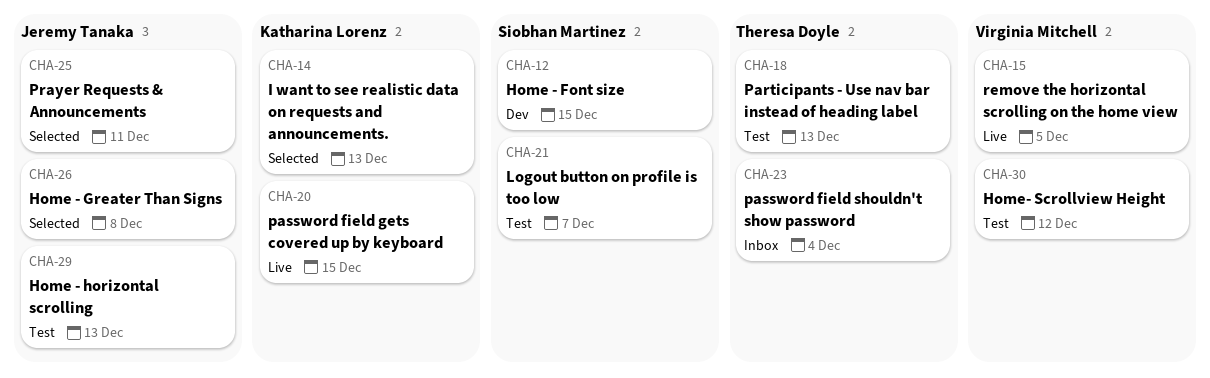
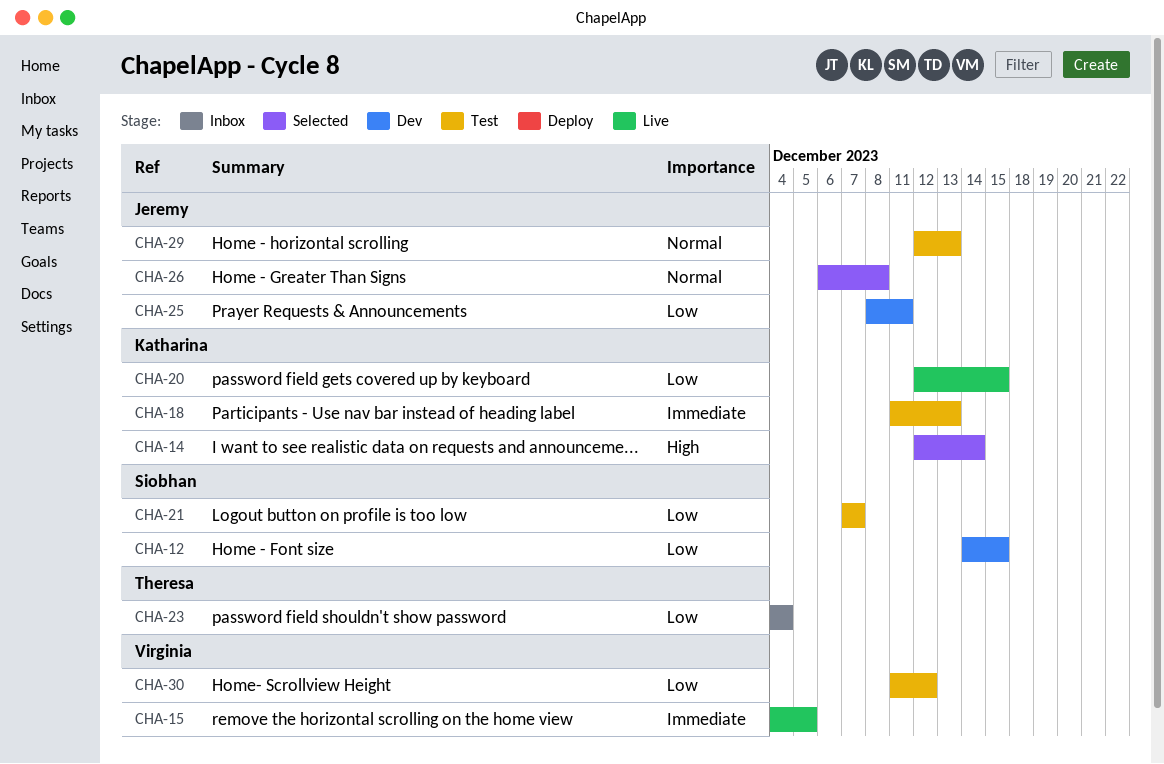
CHA-14, due: Dec 13 -> Dec 14
CHA-18, owner: Theresa Doyle -> Katharina Lorenz
CHA-25, status: Selected -> Dev

